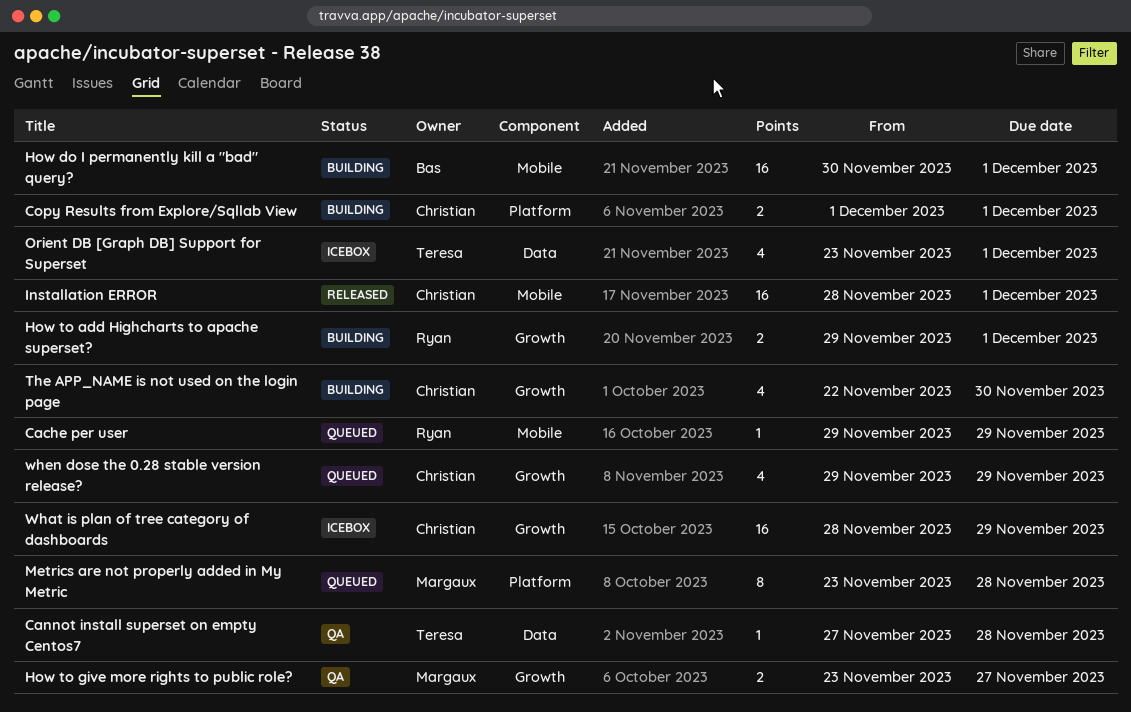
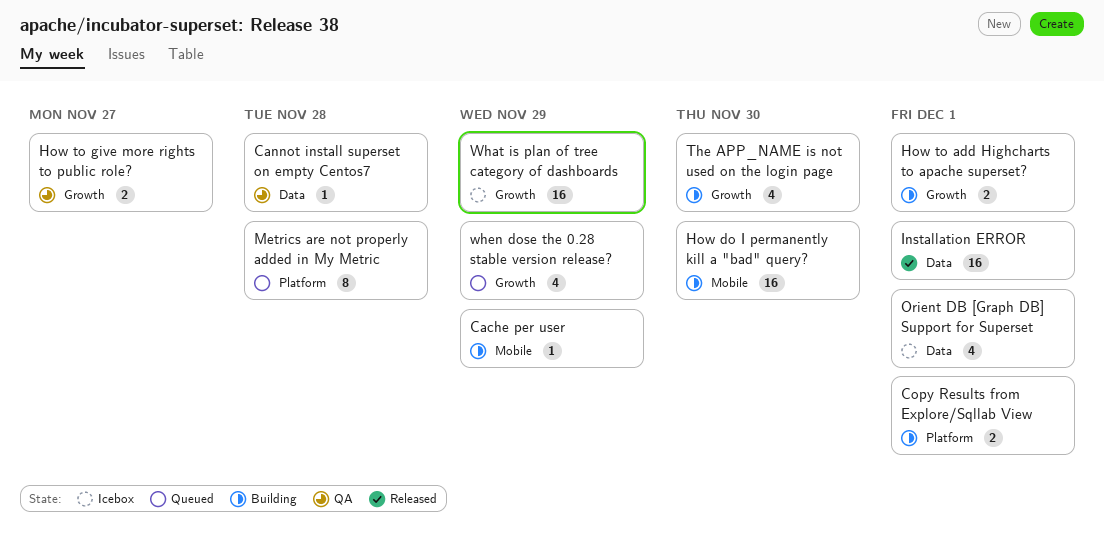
Cache per user, status: Queued -> Building
How do I permanently kill a "bad" query?, due: Dec 1 -> Nov 30
Installation ERROR, label: Mobile -> Data

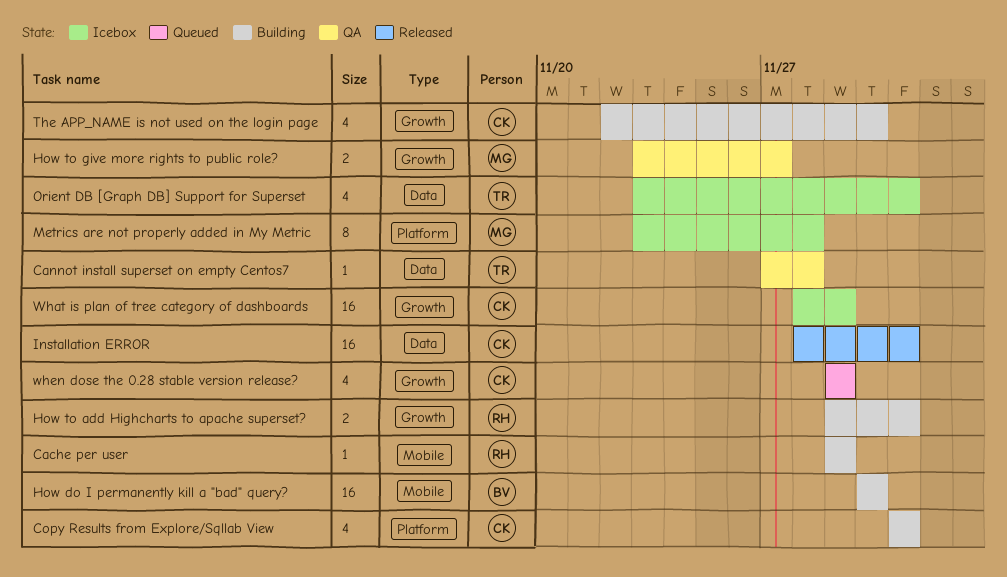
Copy Results from Explore/Sqllab View, estimate: 2 -> 4
Metrics are not properly added in My Metric, status: Queued -> Icebox

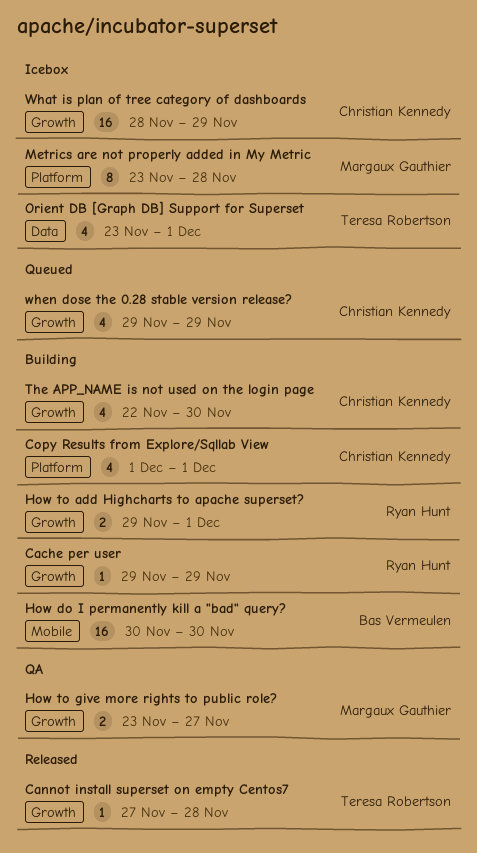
Cache per user, label: Mobile -> Growth
Cannot install superset on empty Centos7, status: QA -> Released
Cannot install superset on empty Centos7, label: Data -> Growth
Installation ERROR: present -> none

